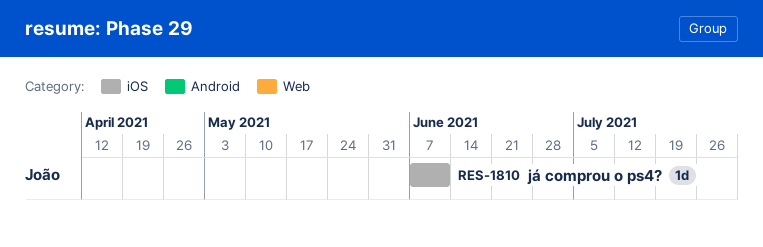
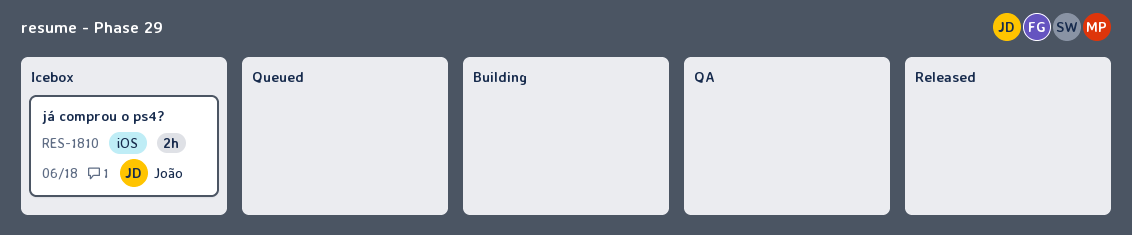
RES-1810, estimate: 1d -> 2h
RES-1810, due: Jun 11 -> Jun 18

